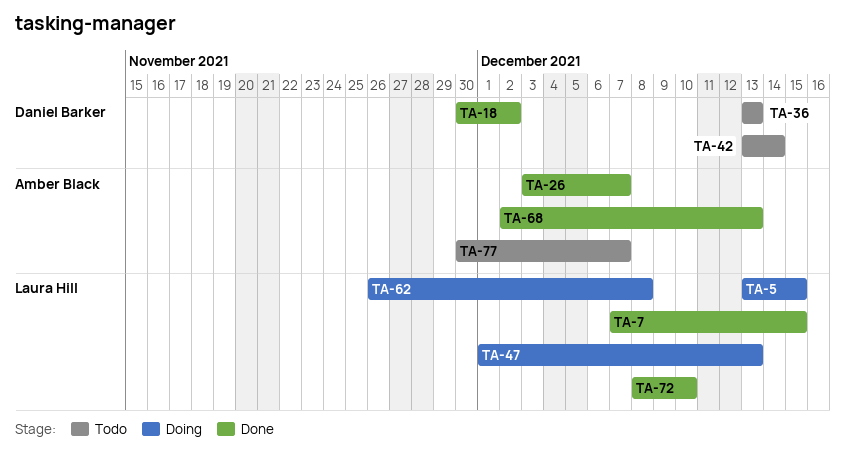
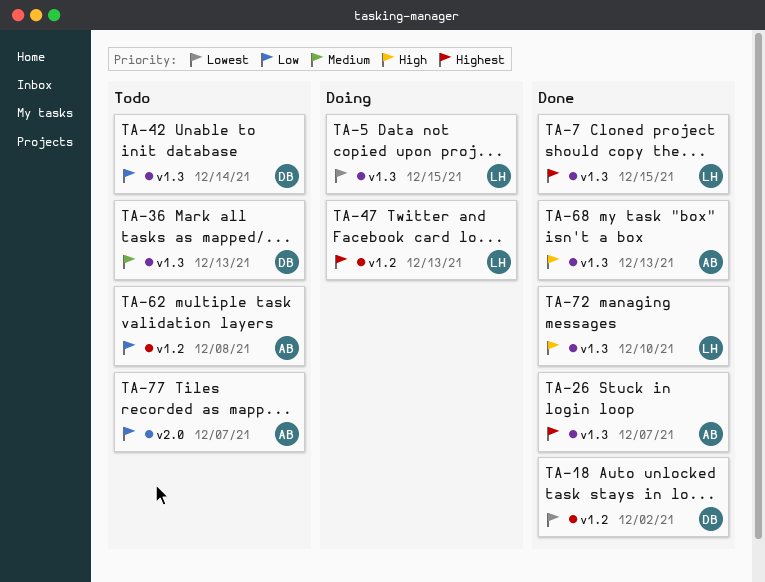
TA-62, status: Doing -> Todo
TA-62, owner: Laura Hill -> Amber Black

